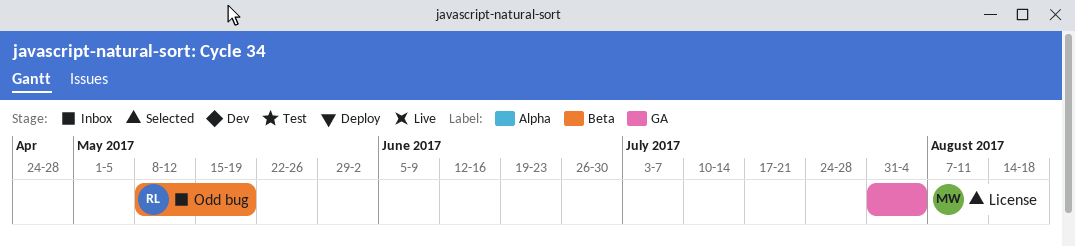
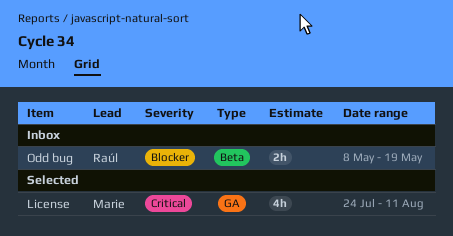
License, start: Jul 31 -> Jul 24
License, due: Aug 4 -> Aug 11

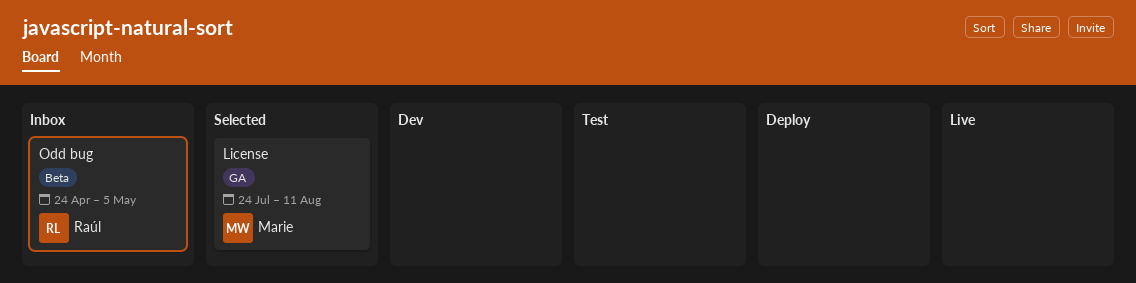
Odd bug, start: May 8 -> Apr 24
Odd bug, due: May 19 -> May 5

